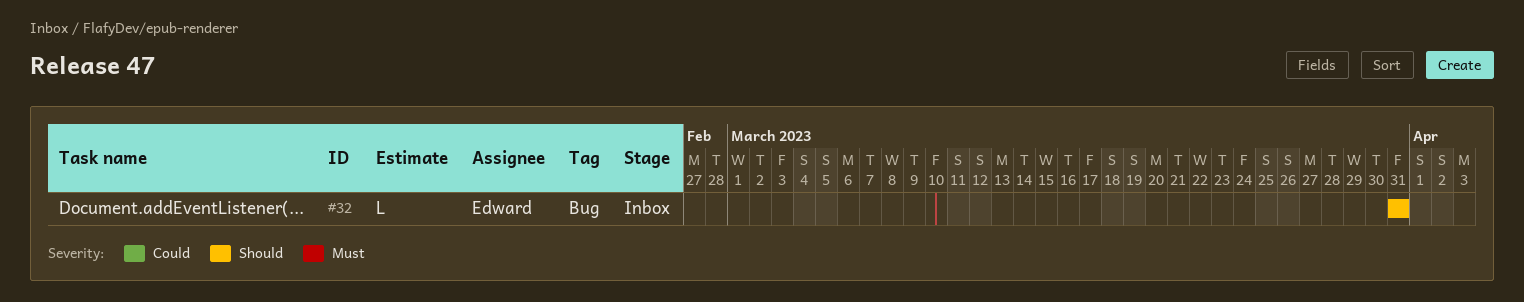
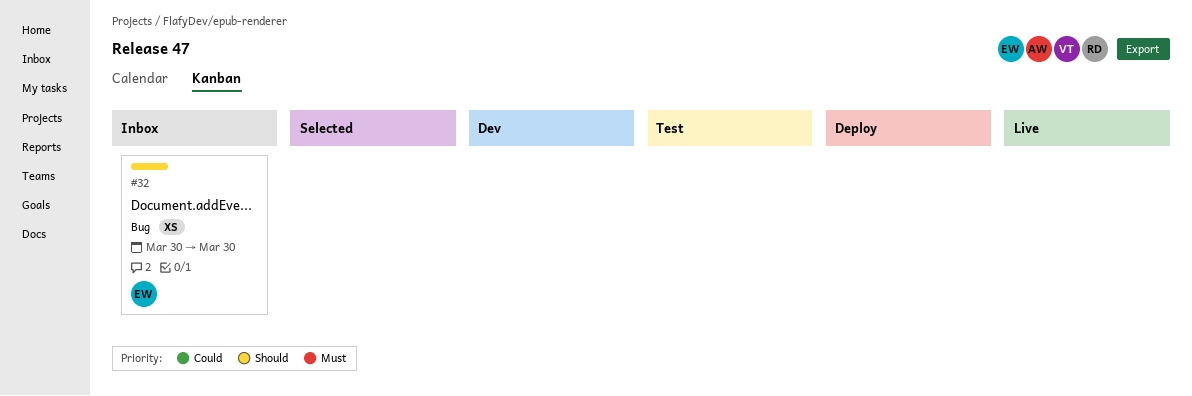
#32, estimate: L -> XS
#32, start: Mar 31 -> Mar 30
#32, due: Mar 31 -> Mar 30

